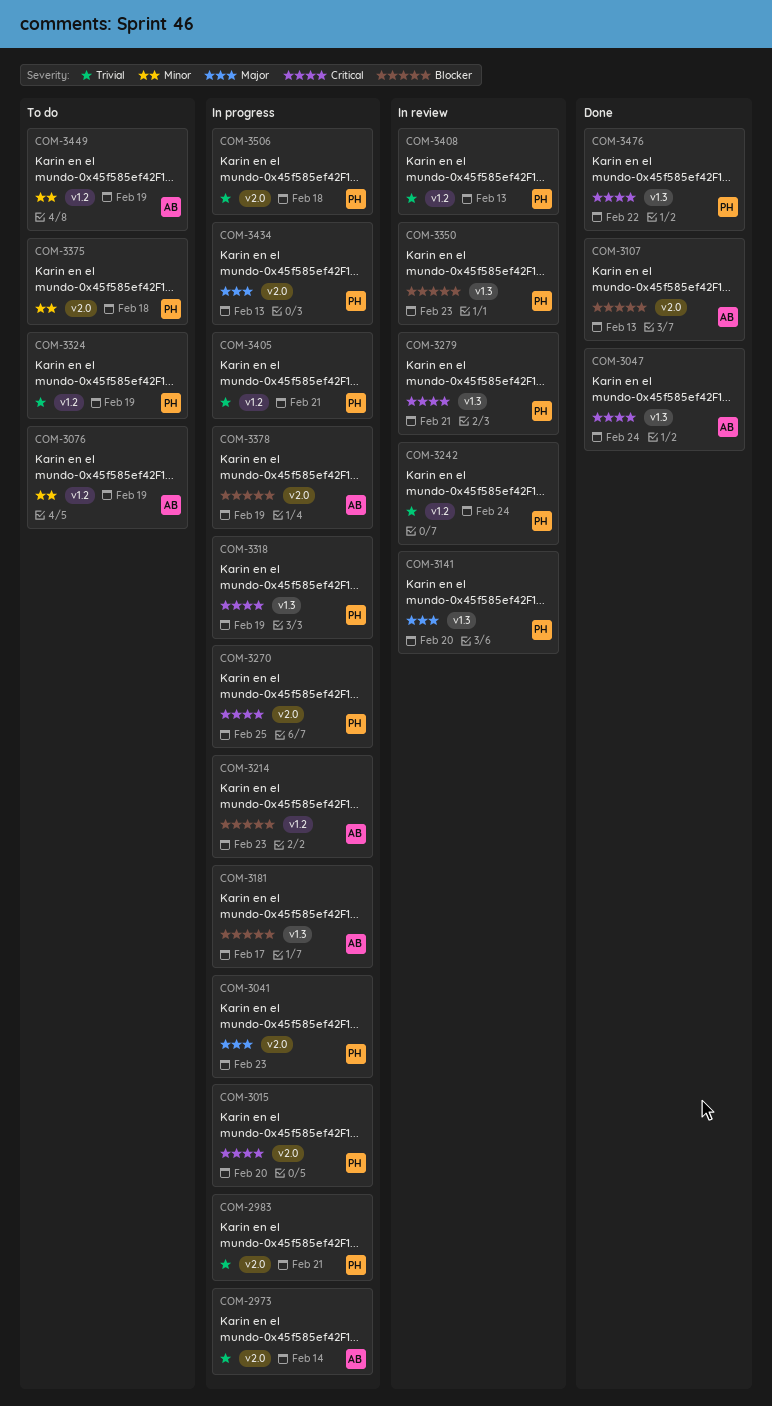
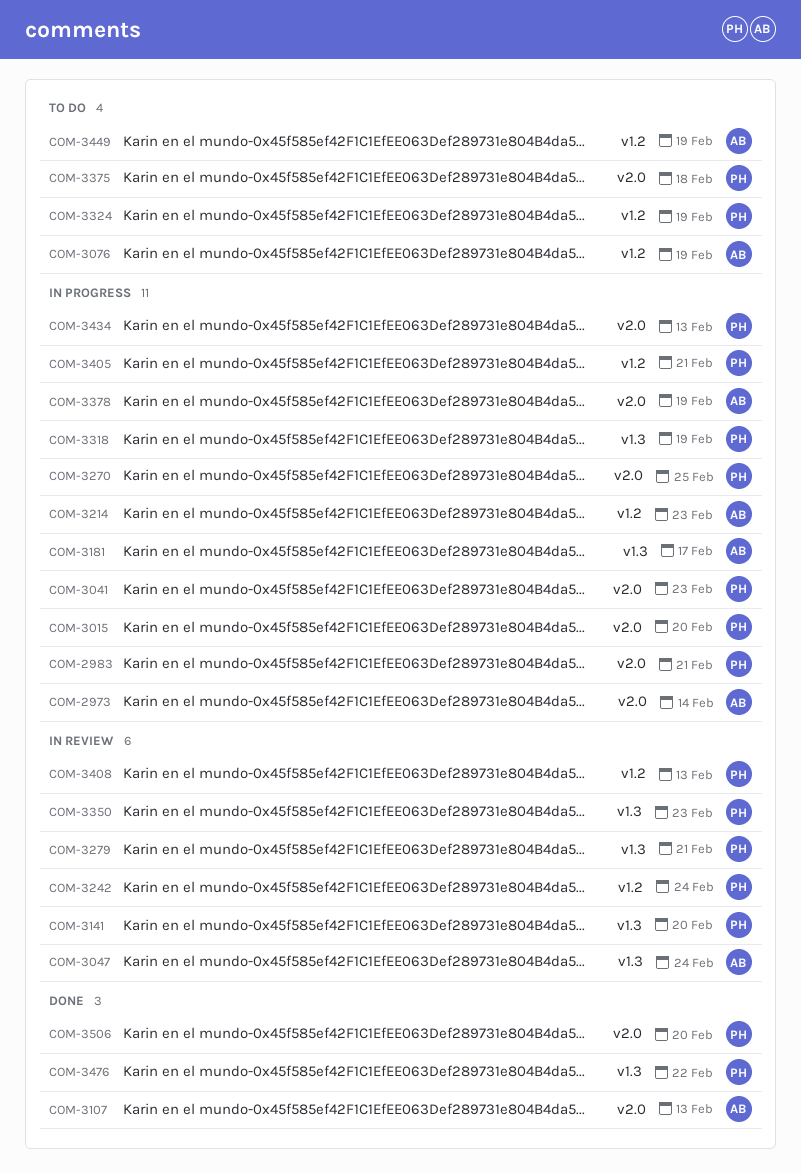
COM-3047, status: Done -> In review
COM-3506, status: In progress -> Done
COM-3506, due: Feb 18 -> Feb 20

